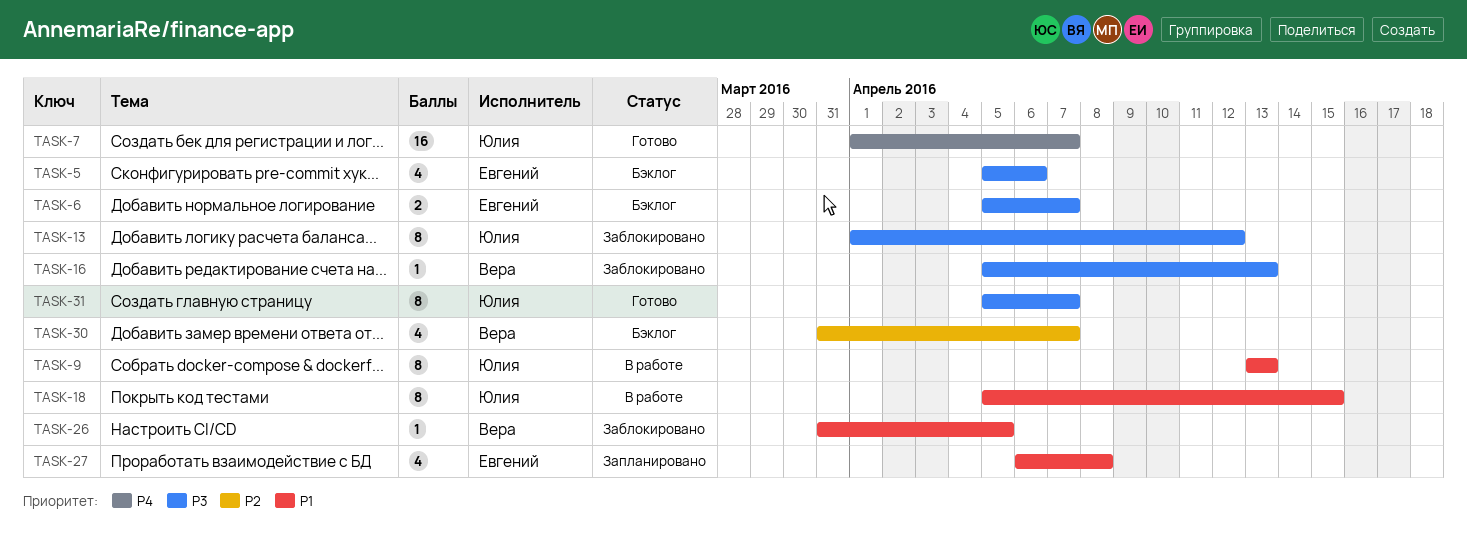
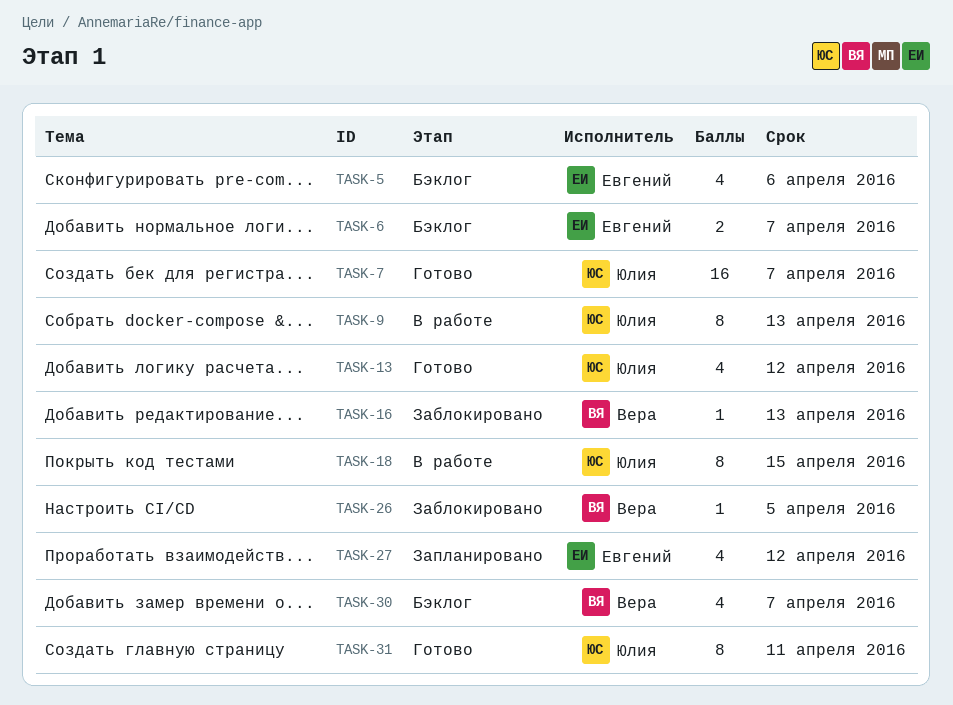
TASK-13, status: Заблокировано -> Готово
TASK-13, estimate: 8 -> 4
TASK-27, due: Apr 8 -> Apr 12
TASK-31, due: Apr 7 -> Apr 11

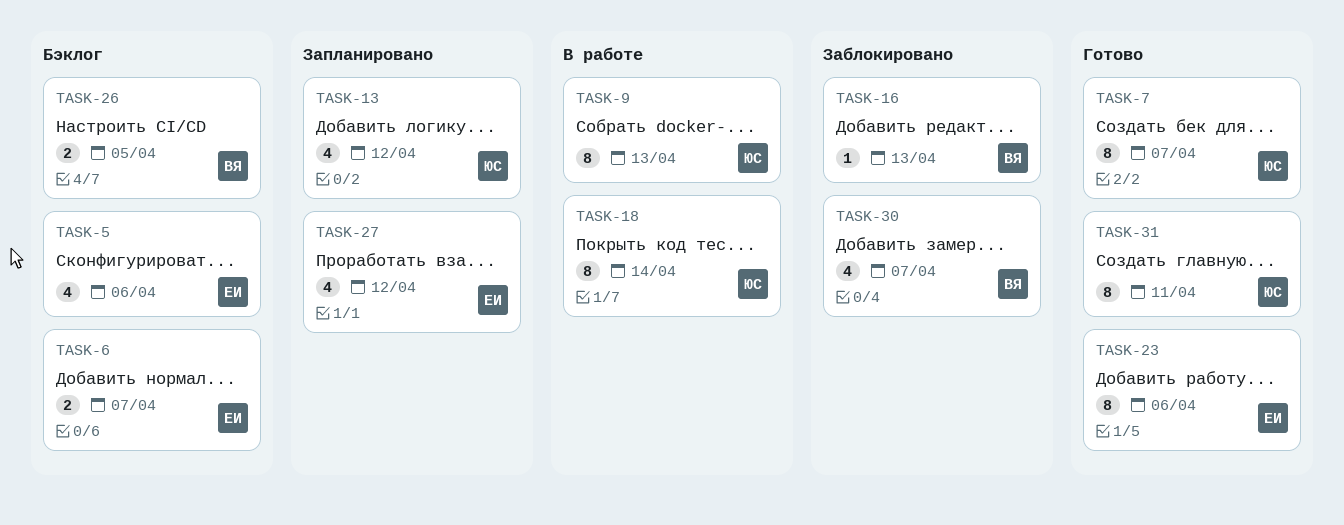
TASK-7, estimate: 16 -> 8
TASK-13, status: Готово -> Запланировано
TASK-18, due: Apr 15 -> Apr 14
TASK-23: none -> present
TASK-26, status: Заблокировано -> Бэклог
TASK-26, estimate: 1 -> 2
TASK-30, status: Бэклог -> Заблокировано

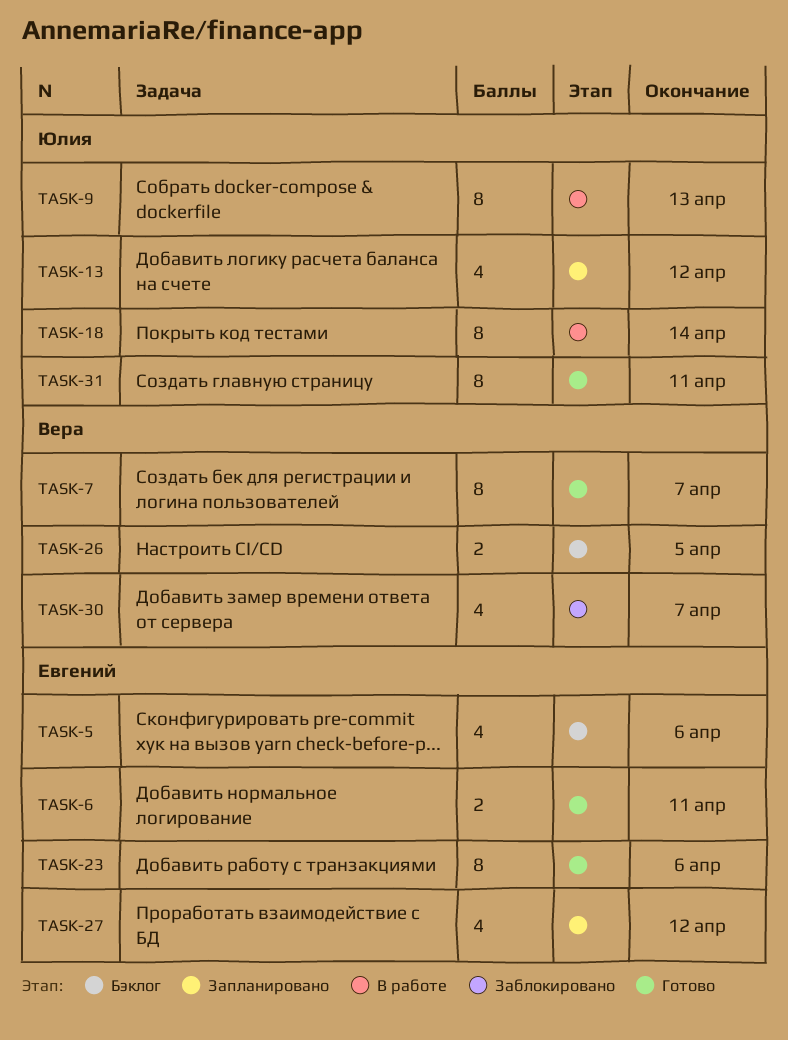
TASK-6, status: Бэклог -> Готово
TASK-6, due: Apr 7 -> Apr 11
TASK-7, owner: Юлия -> Вера
TASK-16: present -> none

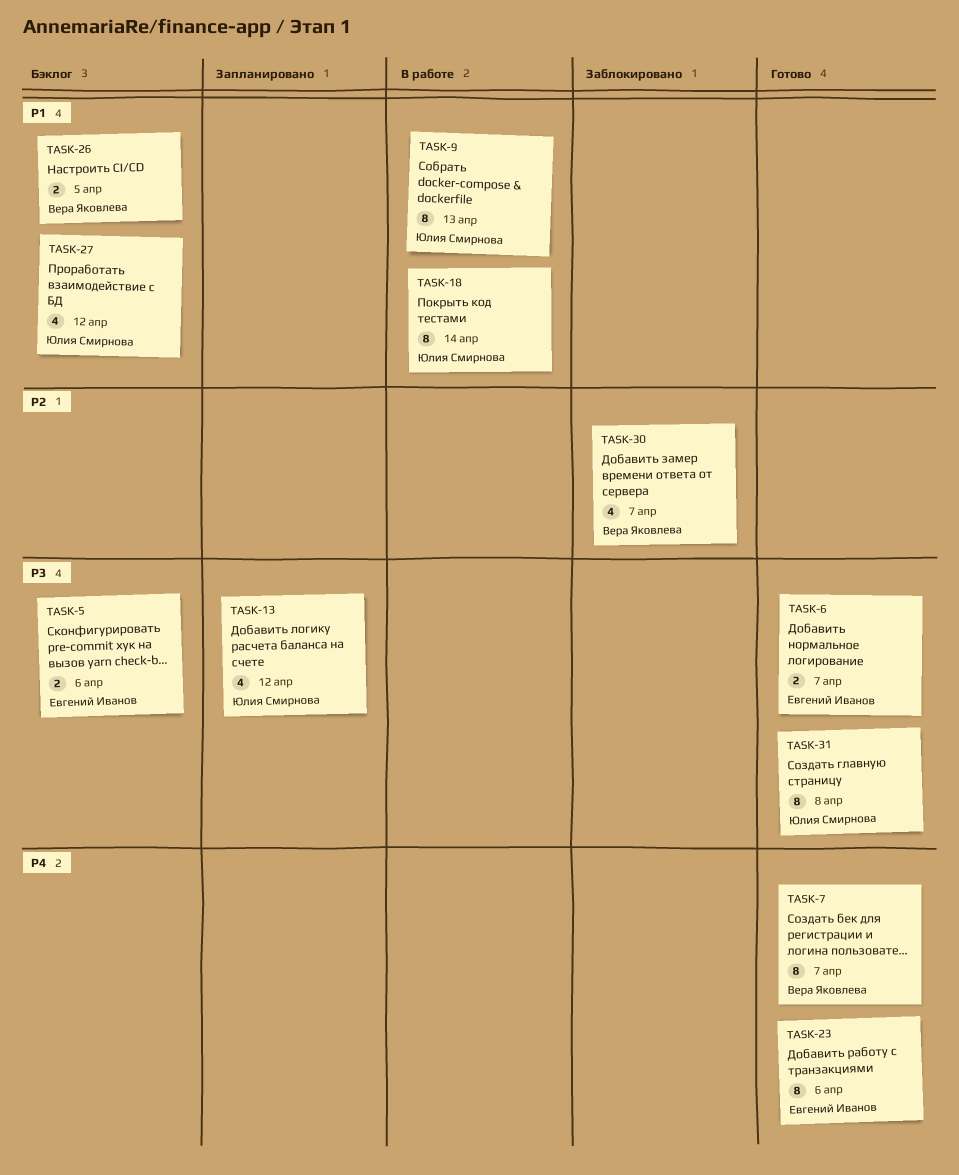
TASK-5, estimate: 4 -> 2
TASK-6, due: Apr 11 -> Apr 7
TASK-27, status: Запланировано -> Бэклог
TASK-27, owner: Евгений Иванов -> Юлия Смирнова
TASK-31, due: Apr 11 -> Apr 8

